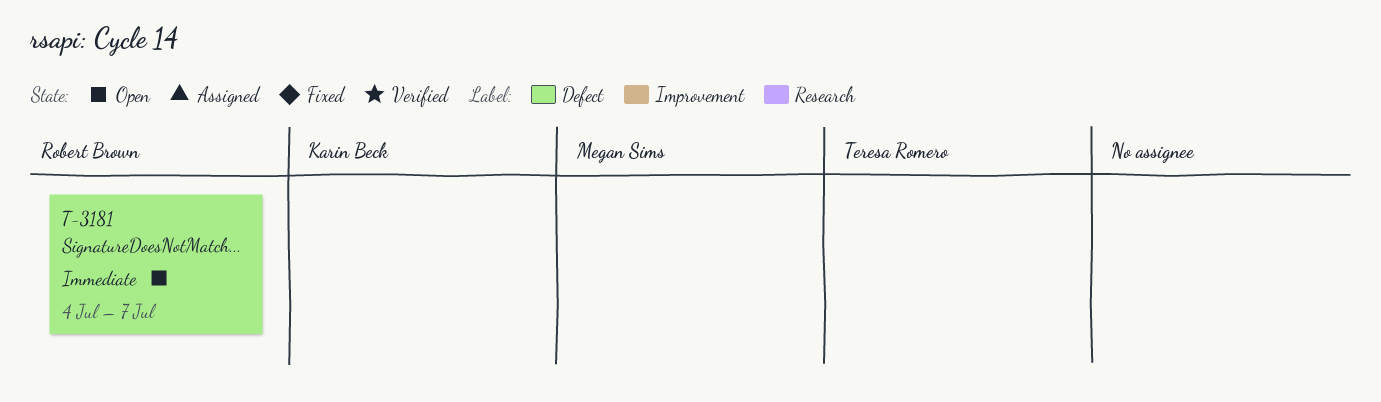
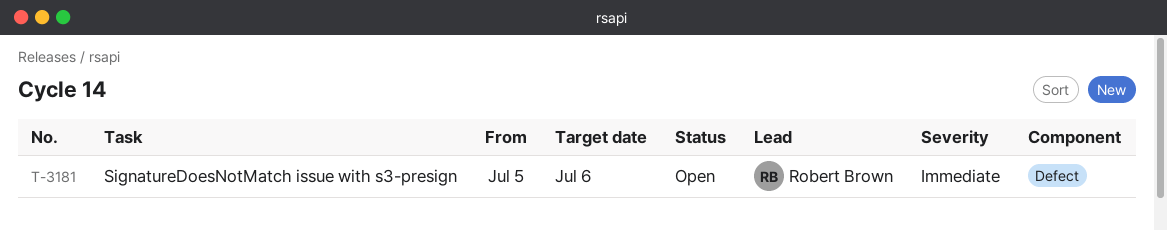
T-3181, start: Jul 4 -> Jul 5
T-3181, due: Jul 7 -> Jul 6

